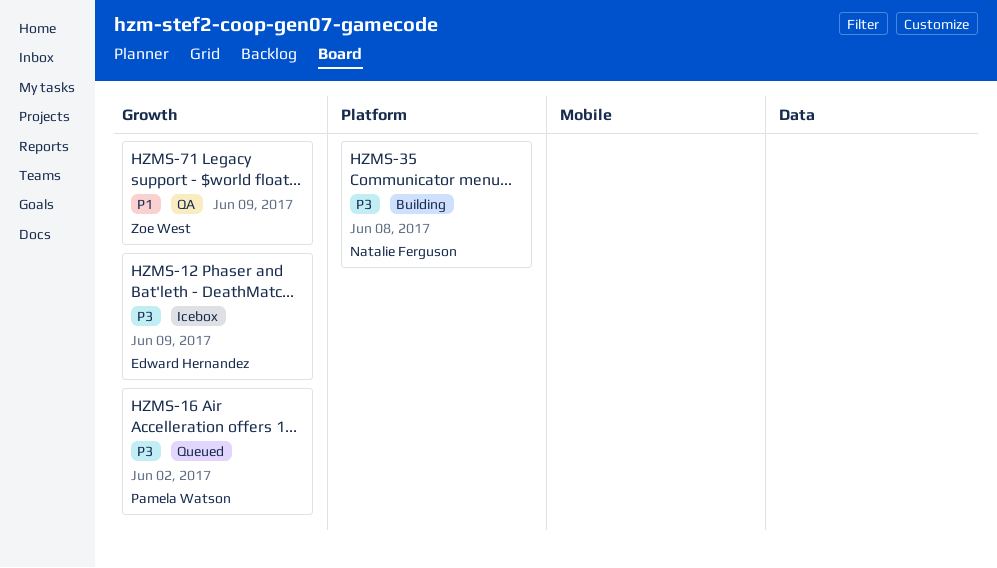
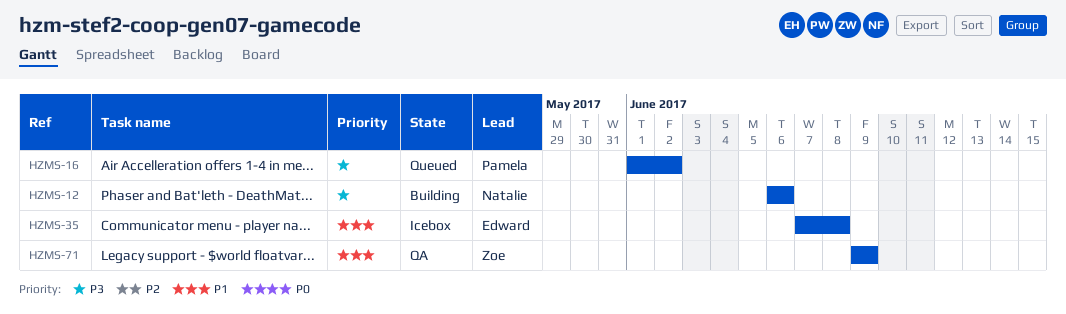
HZMS-12, status: Icebox -> Building
HZMS-12, owner: Edward Hernandez -> Natalie Ferguson
HZMS-12, due: Jun 9 -> Jun 6
HZMS-35, status: Building -> Icebox
HZMS-35, owner: Natalie Ferguson -> Edward Hernandez
HZMS-35, priority: P3 -> P1

